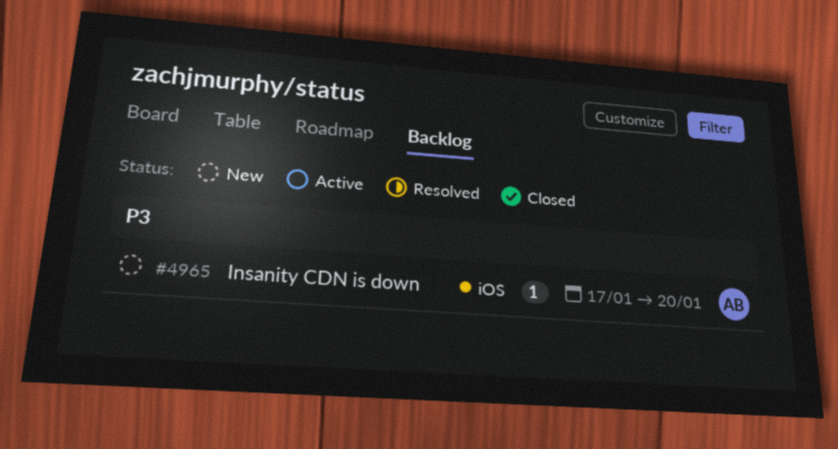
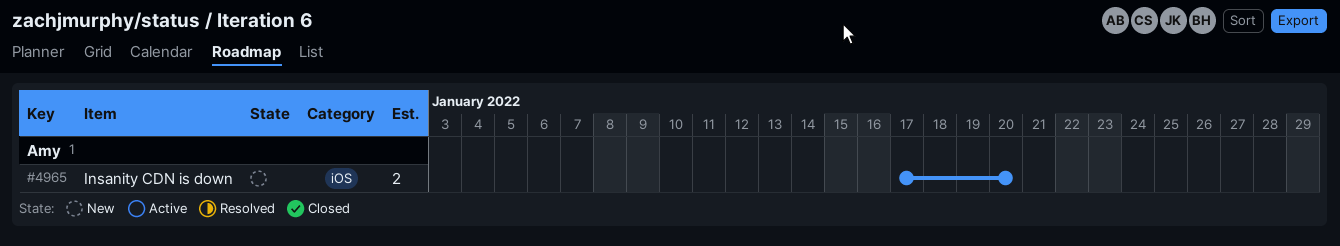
#4965, estimate: 1 -> 2

